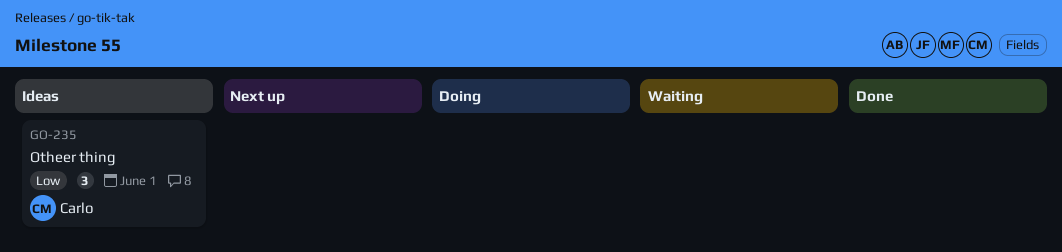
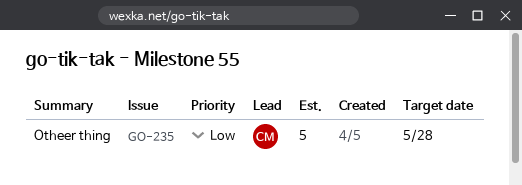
GO-235, estimate: 3 -> 5
GO-235, due: Jun 1 -> May 28

